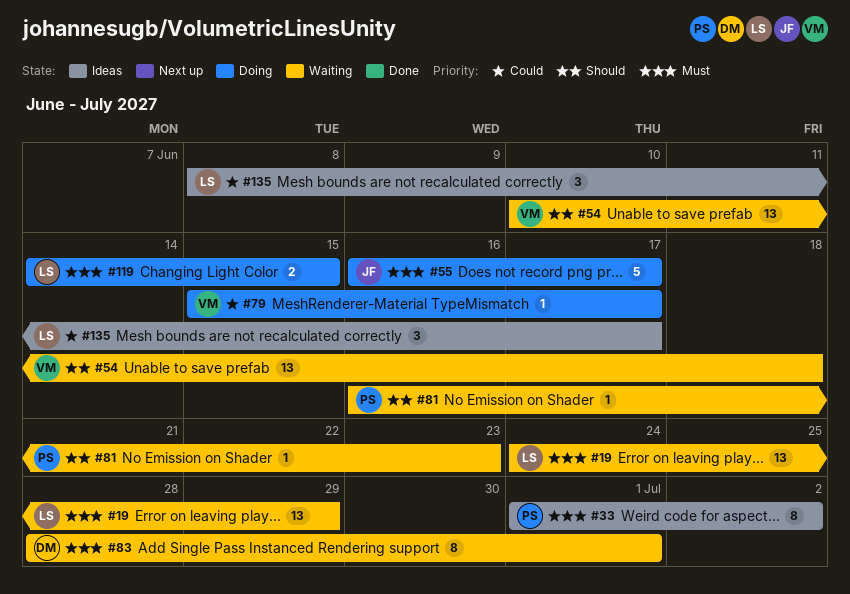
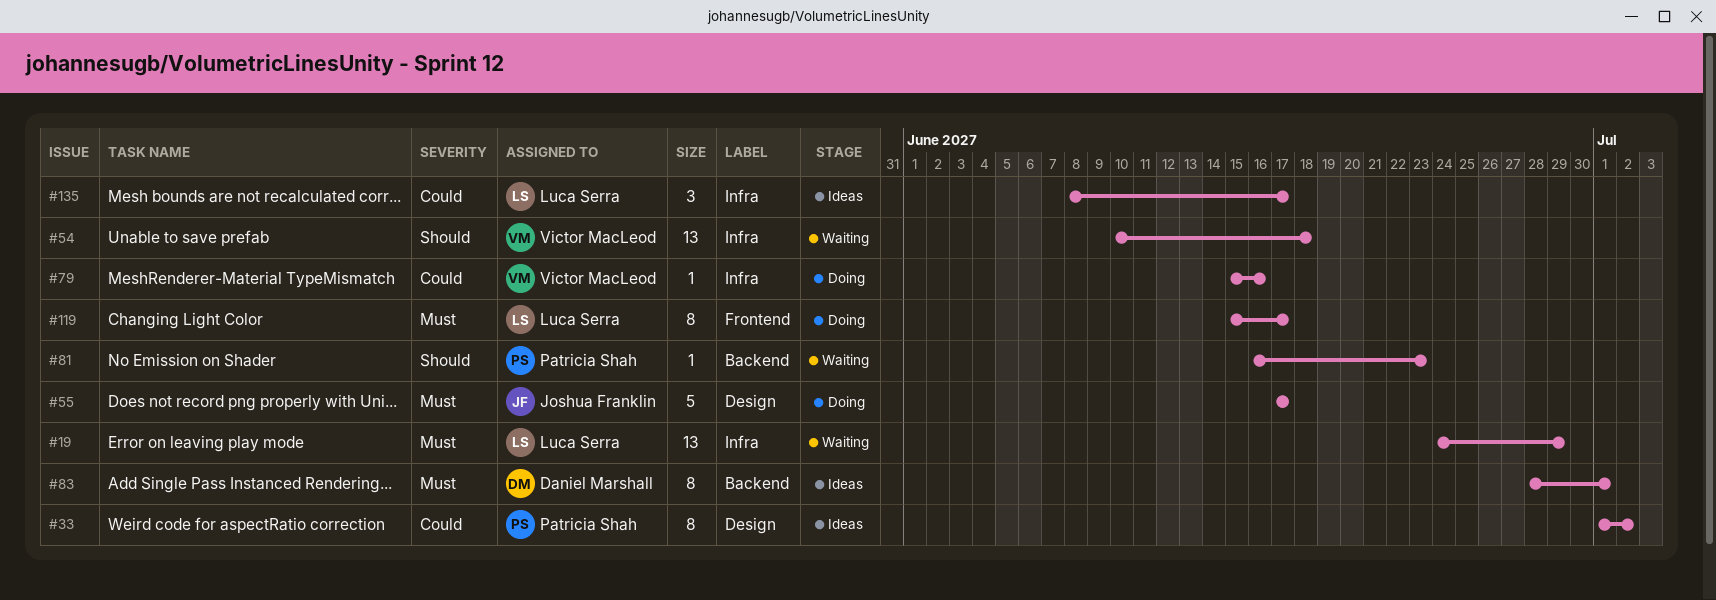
#33, priority: Must -> Could
#55, start: Jun 16 -> Jun 17
#79, due: Jun 17 -> Jun 16
#83, status: Waiting -> Ideas
#119, estimate: 2 -> 8
#119, start: Jun 14 -> Jun 15
#119, due: Jun 15 -> Jun 17

